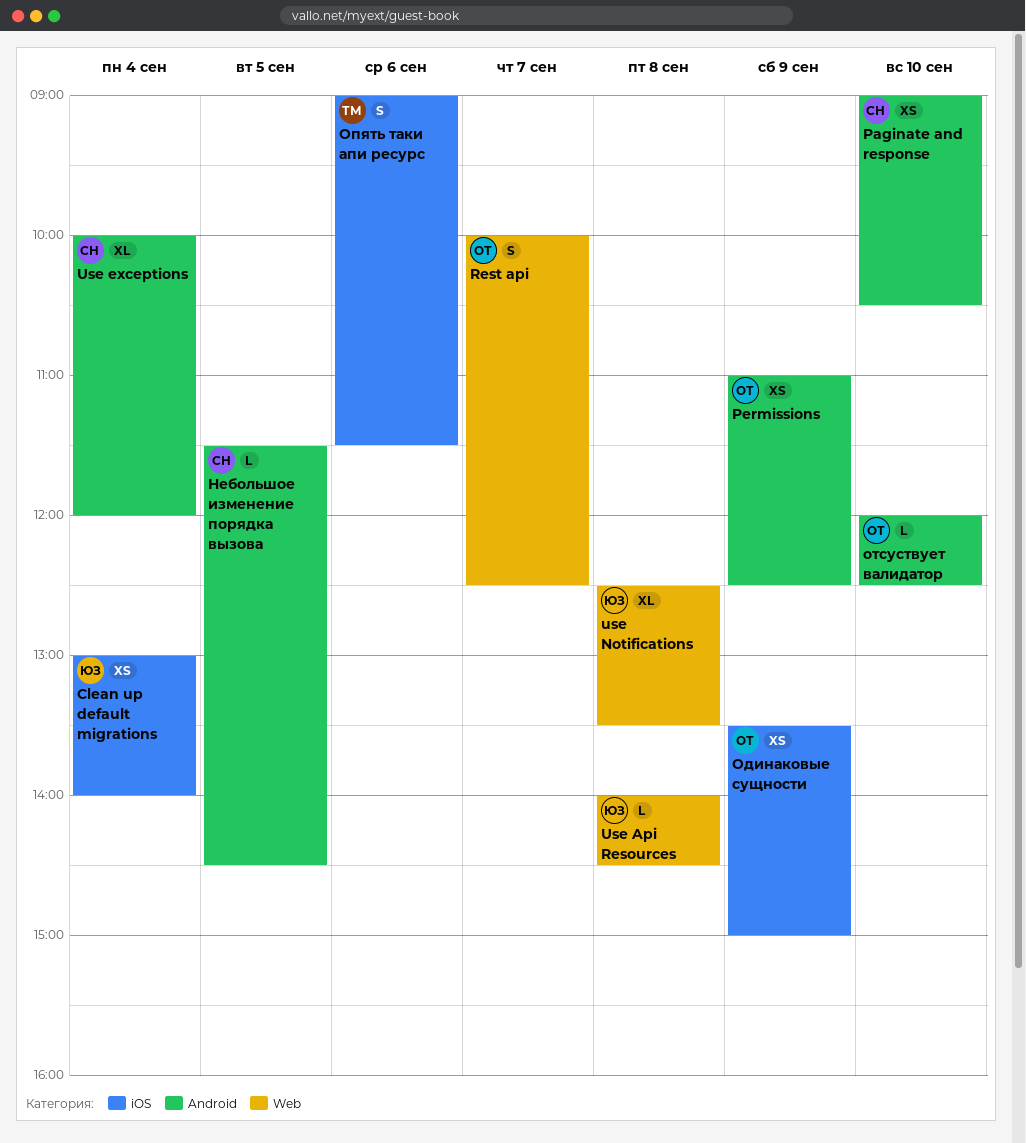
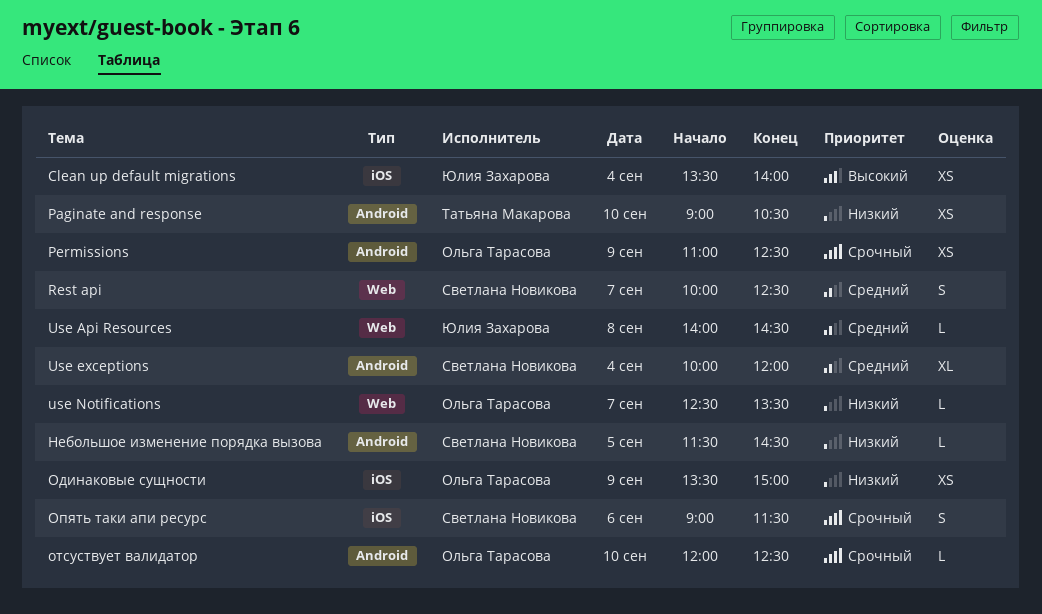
Clean up default migrations, begins: 13:00 -> 13:30
Paginate and response, owner: Светлана Новикова -> Татьяна Макарова
Rest api, owner: Ольга Тарасова -> Светлана Новикова
use Notifications, owner: Юлия Захарова -> Ольга Тарасова
use Notifications, estimate: XL -> L
use Notifications, day: Sep 8 -> Sep 7
Опять таки апи ресурс, owner: Татьяна Макарова -> Светлана Новикова

